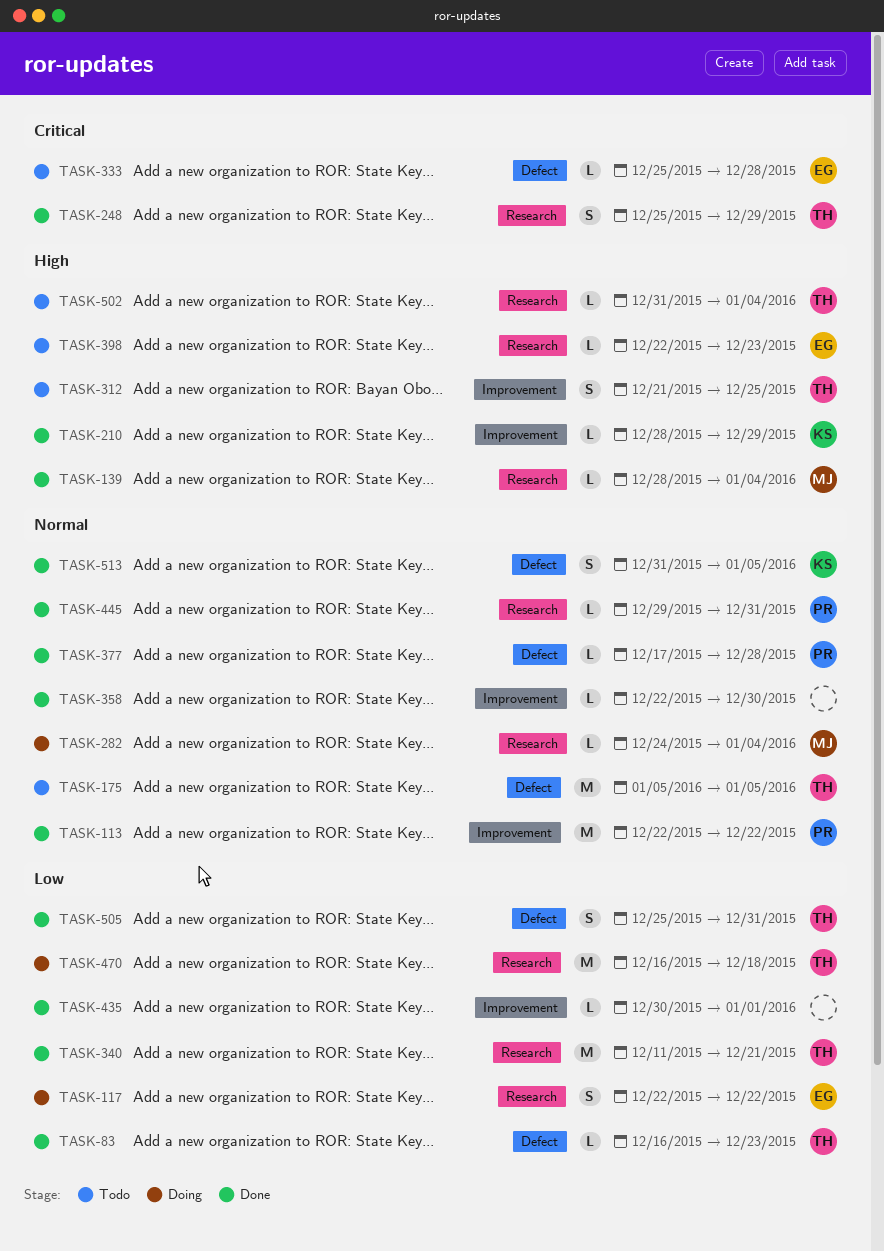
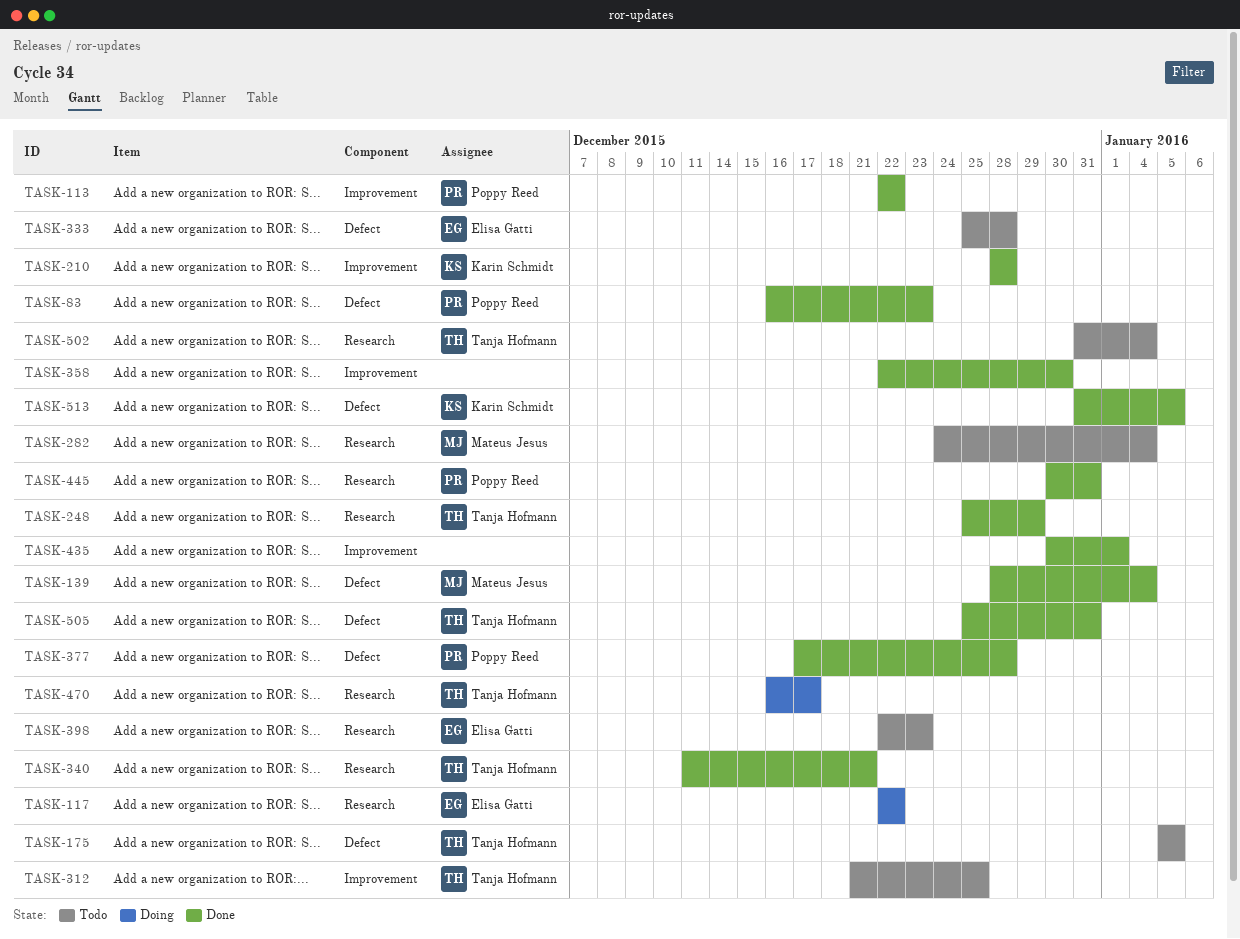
TASK-83, owner: Tanja Hofmann -> Poppy Reed
TASK-139, label: Research -> Defect
TASK-210, due: Dec 29 -> Dec 28
TASK-282, status: Doing -> Todo
TASK-445, start: Dec 29 -> Dec 30
TASK-470, due: Dec 18 -> Dec 17

